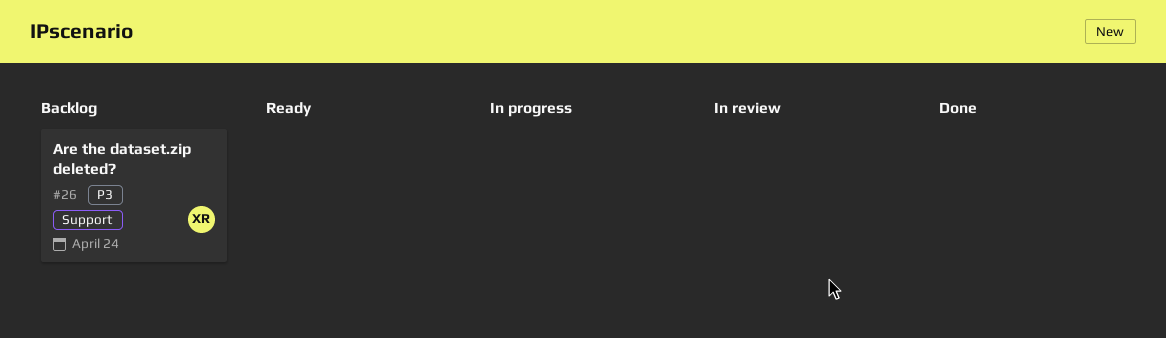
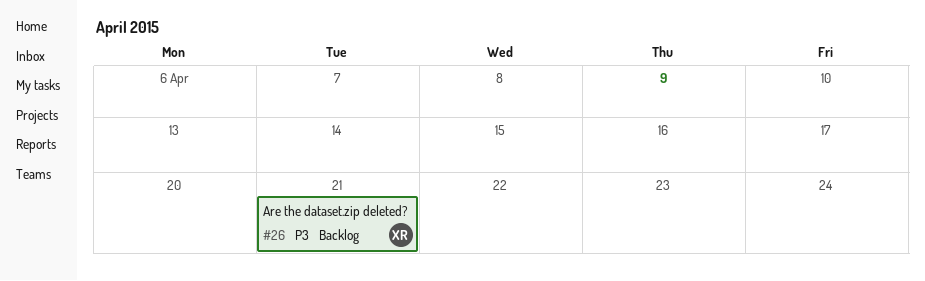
#26, due: Apr 24 -> Apr 21

